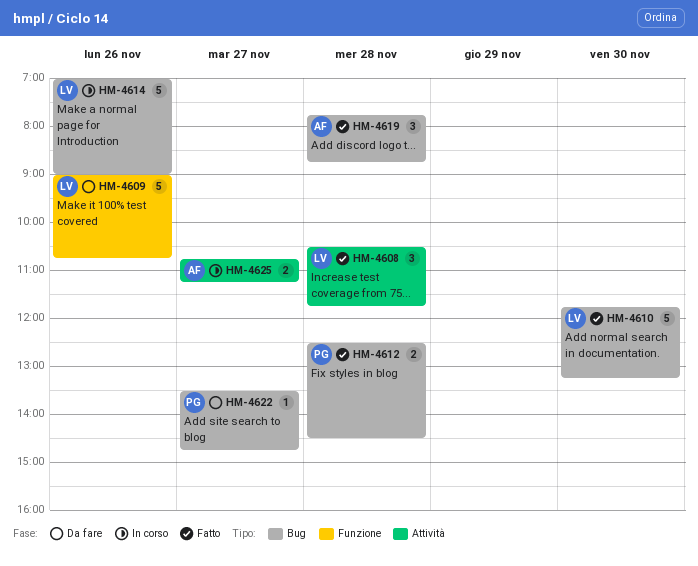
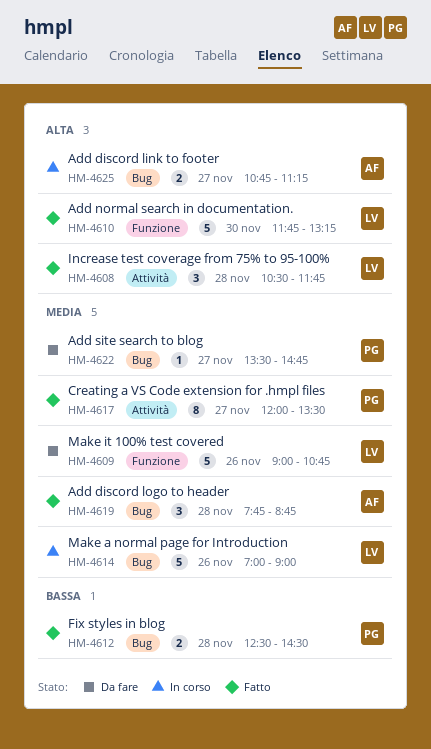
HM-4610, label: Bug -> Funzione
HM-4617: none -> present
HM-4625, label: Attività -> Bug

